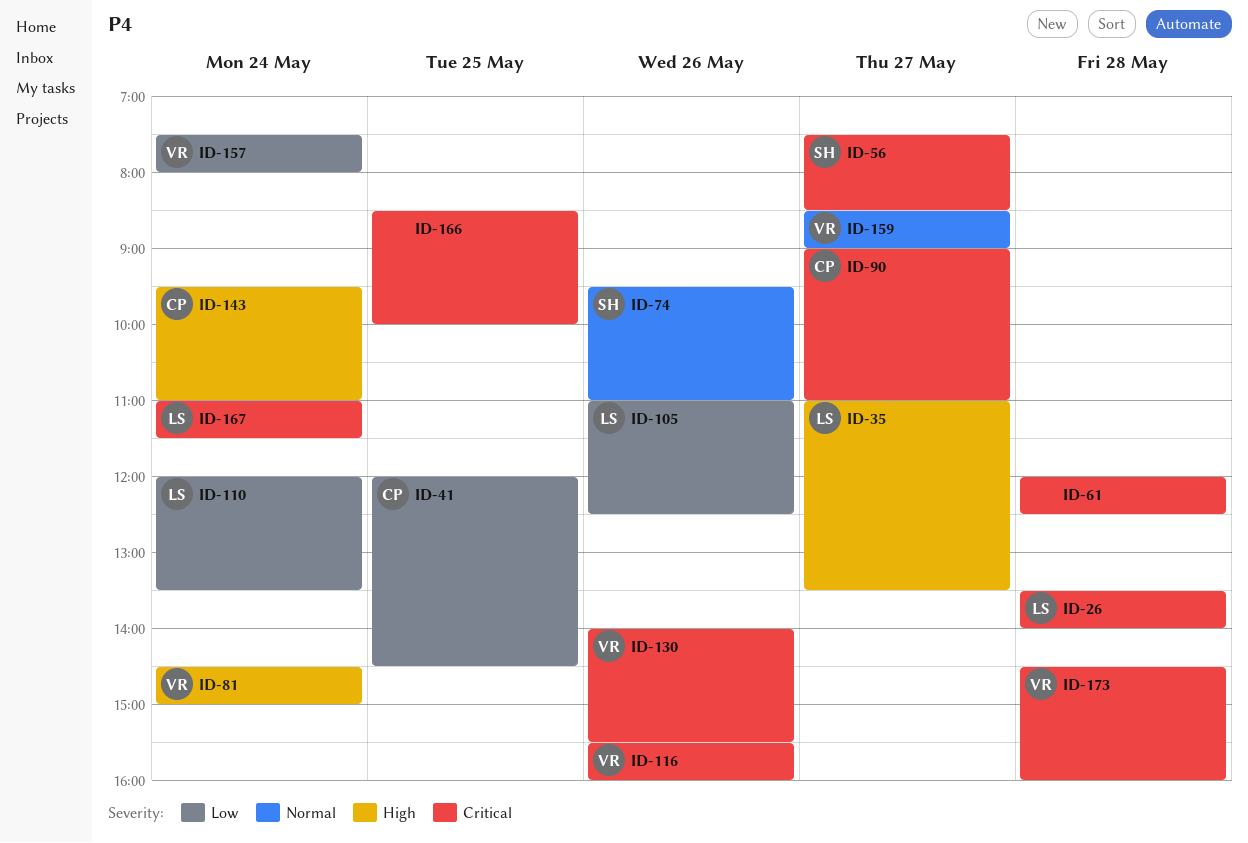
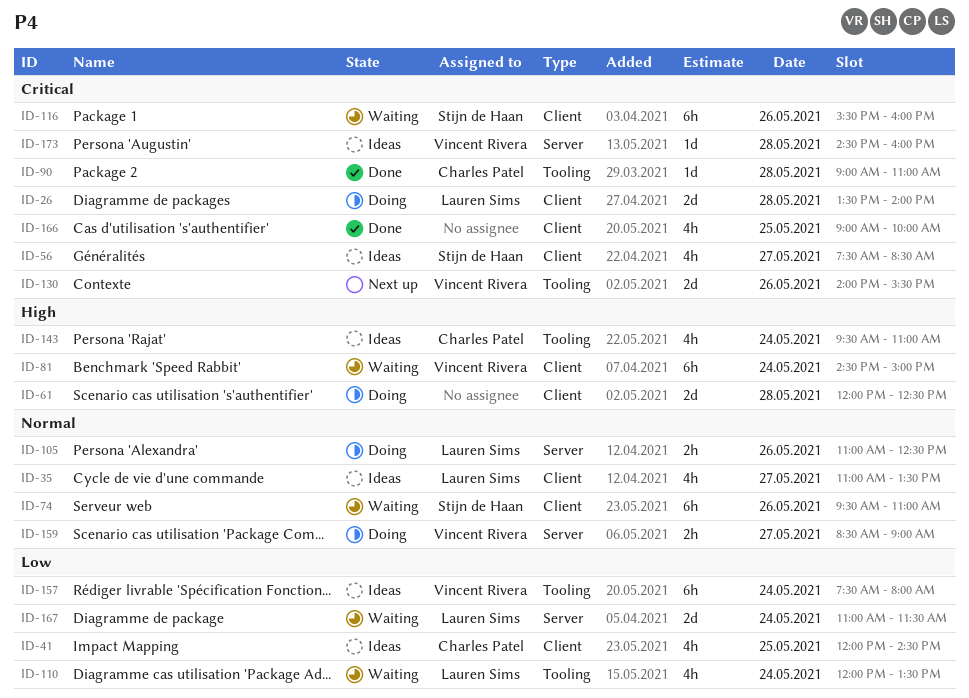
ID-35, priority: High -> Normal
ID-61, priority: Critical -> High
ID-90, day: May 27 -> May 28
ID-105, priority: Low -> Normal
ID-116, owner: Vincent Rivera -> Stijn de Haan
ID-166, begins: 08:30 -> 09:00
ID-167, priority: Critical -> Low

